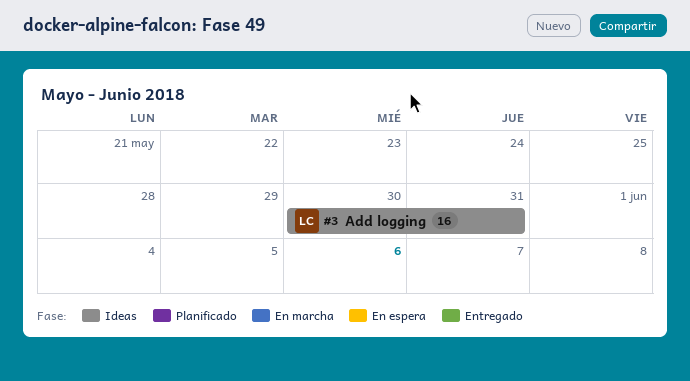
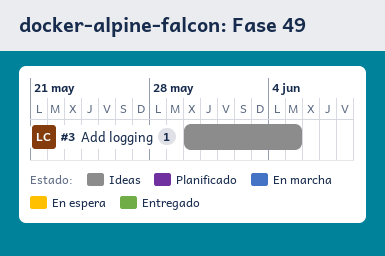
#3, estimate: 16 -> 1
#3, due: May 31 -> Jun 5

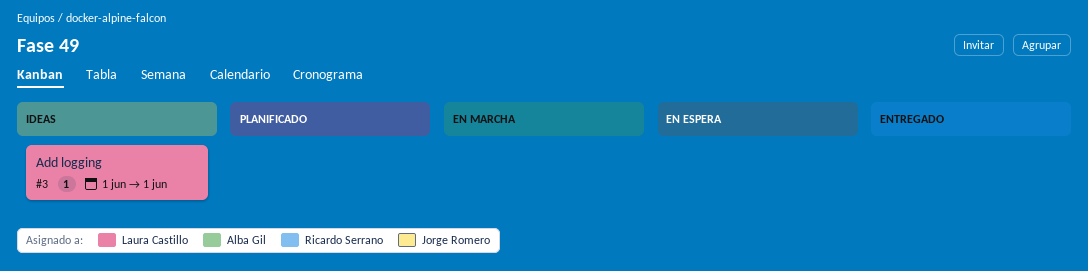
#3, start: May 30 -> Jun 1
#3, due: Jun 5 -> Jun 1

